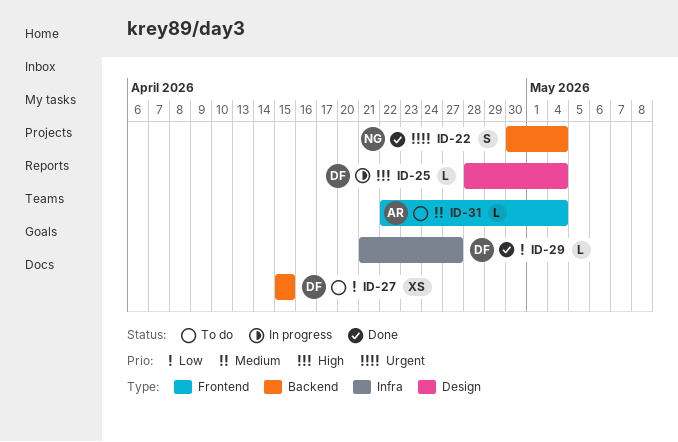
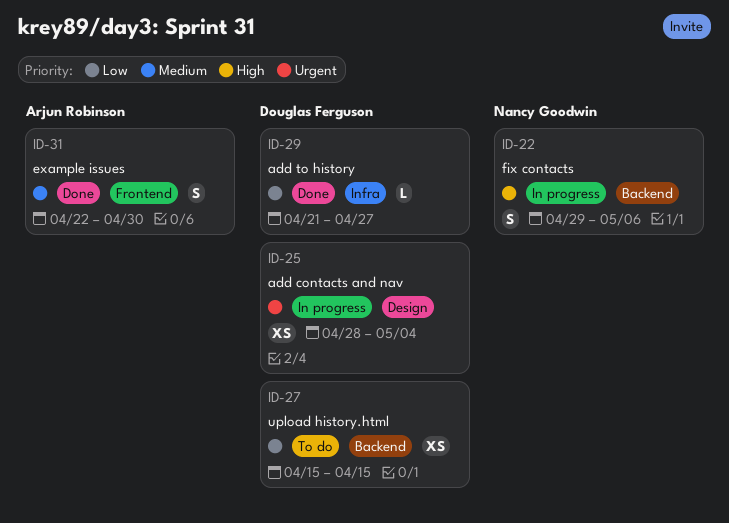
ID-22, status: Done -> In progress
ID-22, priority: Urgent -> High
ID-22, start: Apr 30 -> Apr 29
ID-22, due: May 4 -> May 6
ID-25, priority: High -> Urgent
ID-25, estimate: L -> XS
ID-31, status: To do -> Done
ID-31, estimate: L -> S
ID-31, due: May 4 -> Apr 30

